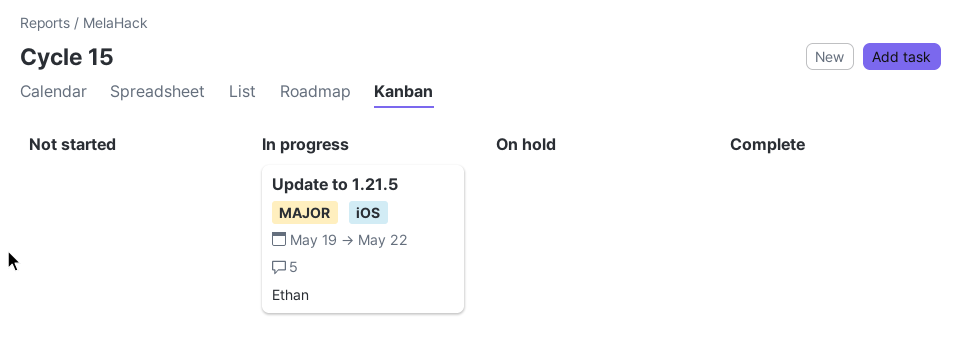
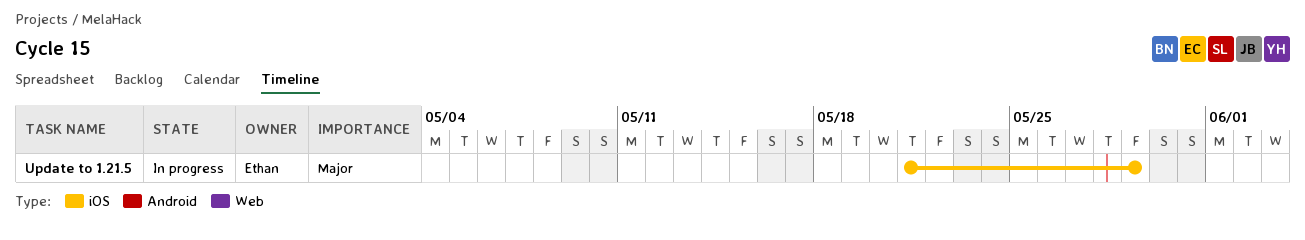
Update to 1.21.5, start: May 19 -> May 21
Update to 1.21.5, due: May 22 -> May 29

